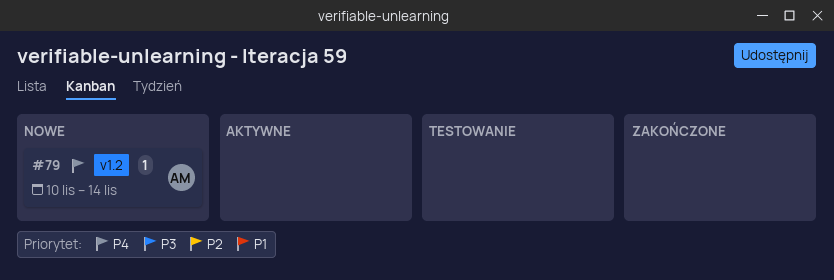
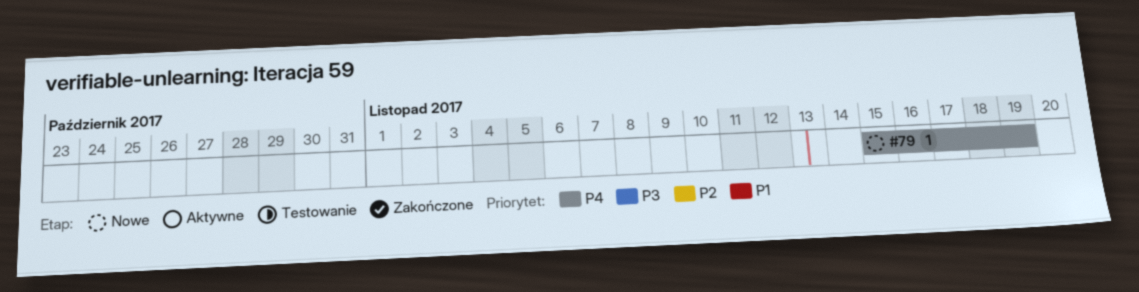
#79, start: Nov 10 -> Nov 15
#79, due: Nov 14 -> Nov 19

